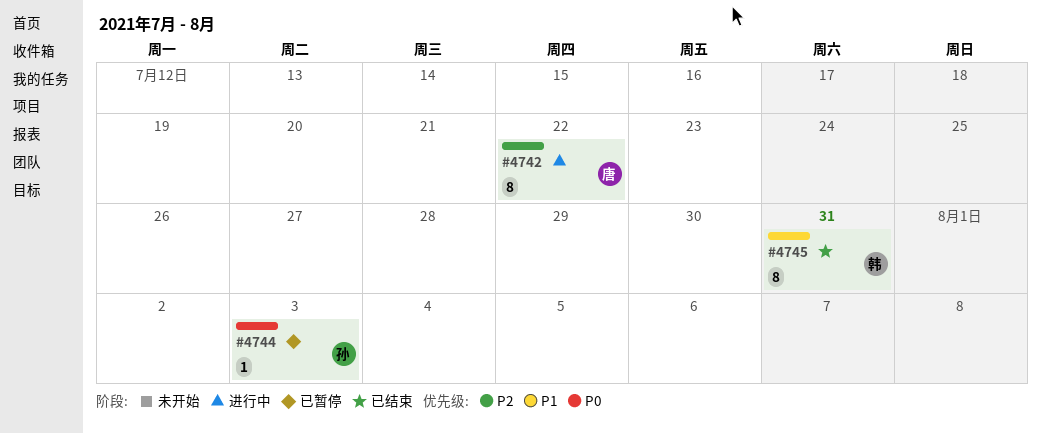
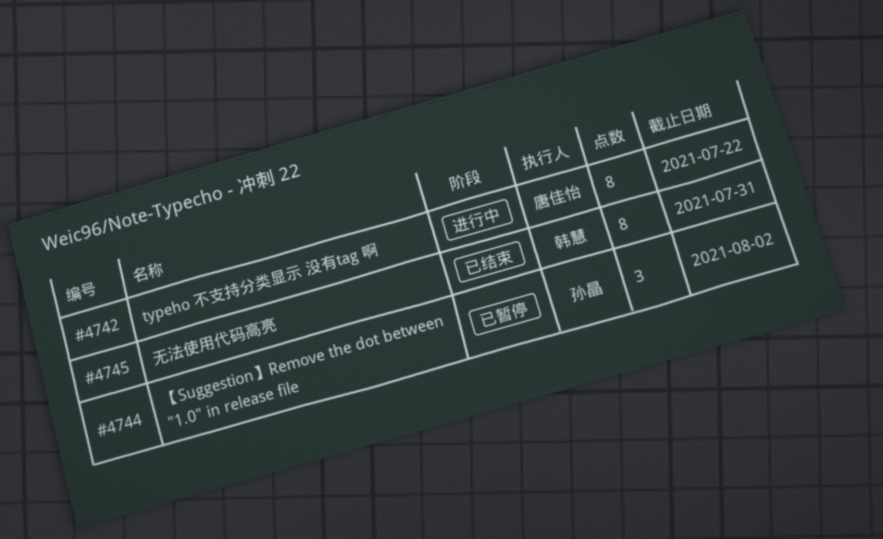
#4744, estimate: 1 -> 3
#4744, due: Aug 3 -> Aug 2

